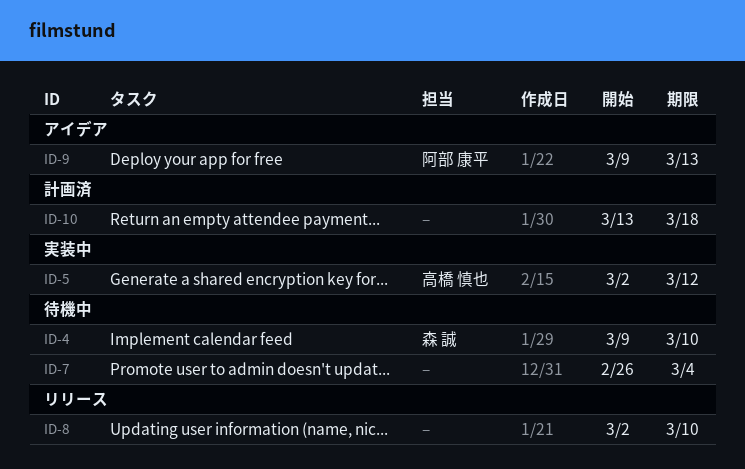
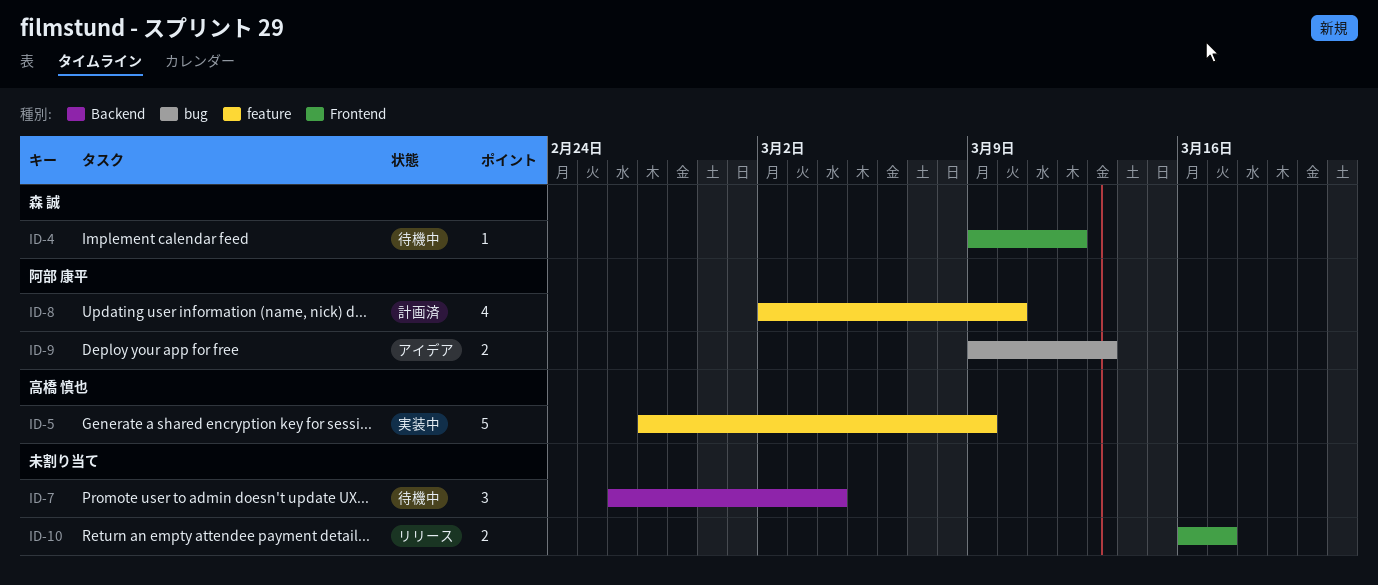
ID-4, due: Mar 10 -> Mar 12
ID-5, start: Mar 2 -> Feb 27
ID-5, due: Mar 12 -> Mar 9
ID-8, status: リリース -> 計画済
ID-8, owner: none -> 阿部 康平
ID-10, status: 計画済 -> リリース
ID-10, start: Mar 13 -> Mar 16
ID-10, due: Mar 18 -> Mar 17

